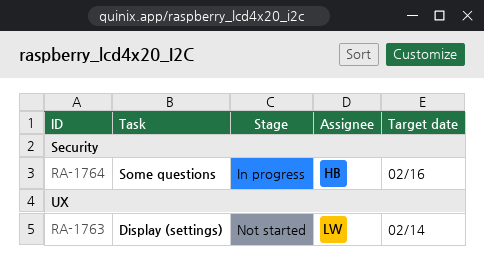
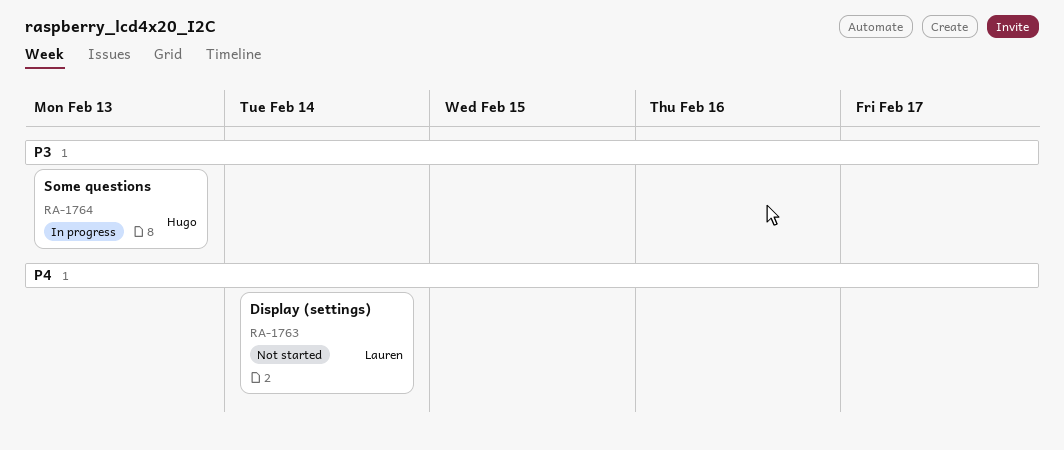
RA-1764, due: Feb 16 -> Feb 13

